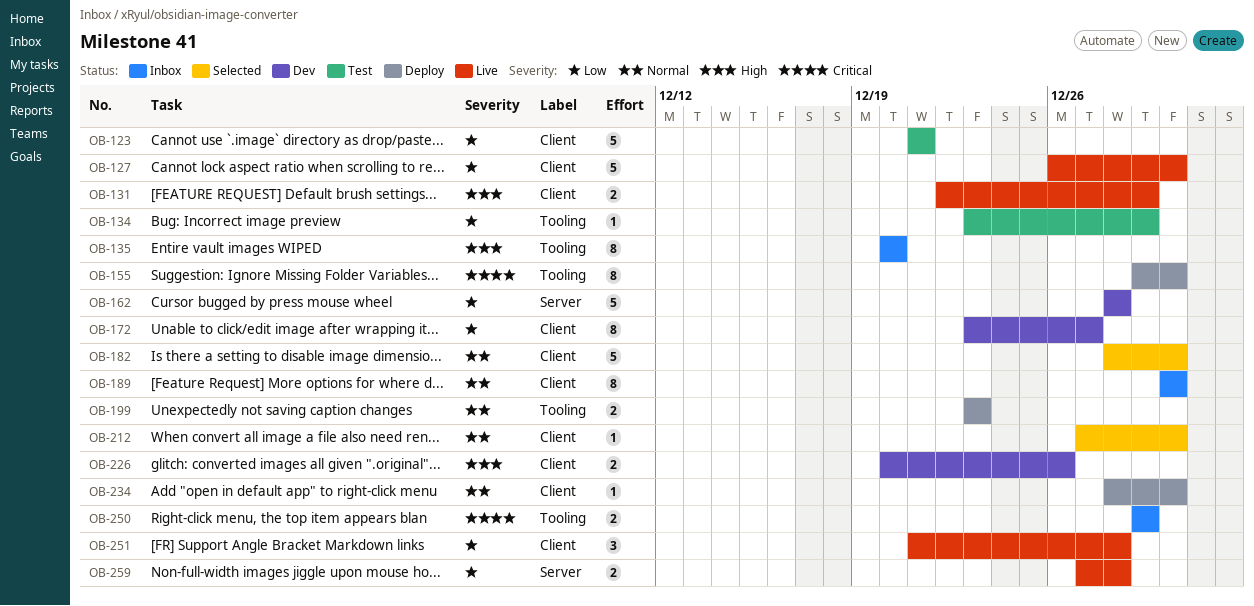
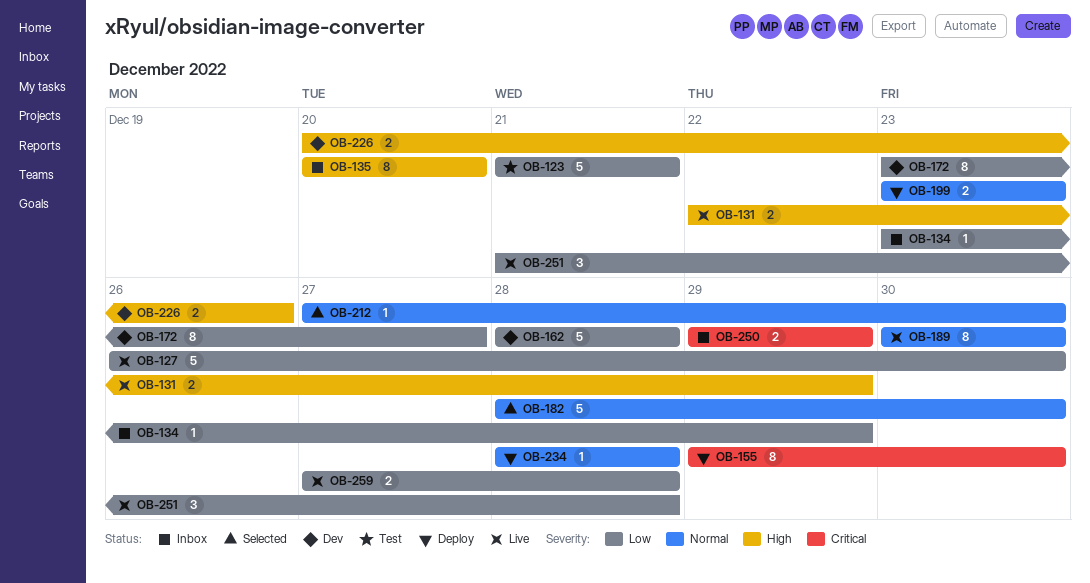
OB-134, status: Test -> Inbox
OB-189, status: Inbox -> Live
OB-234, due: Dec 30 -> Dec 28

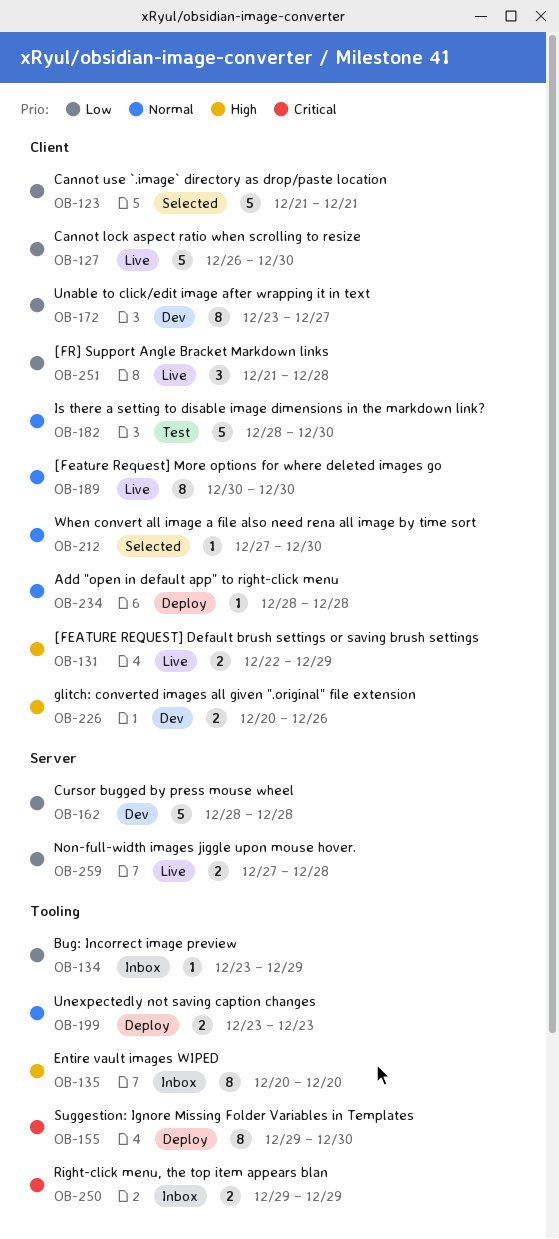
OB-123, status: Test -> Selected
OB-182, status: Selected -> Test

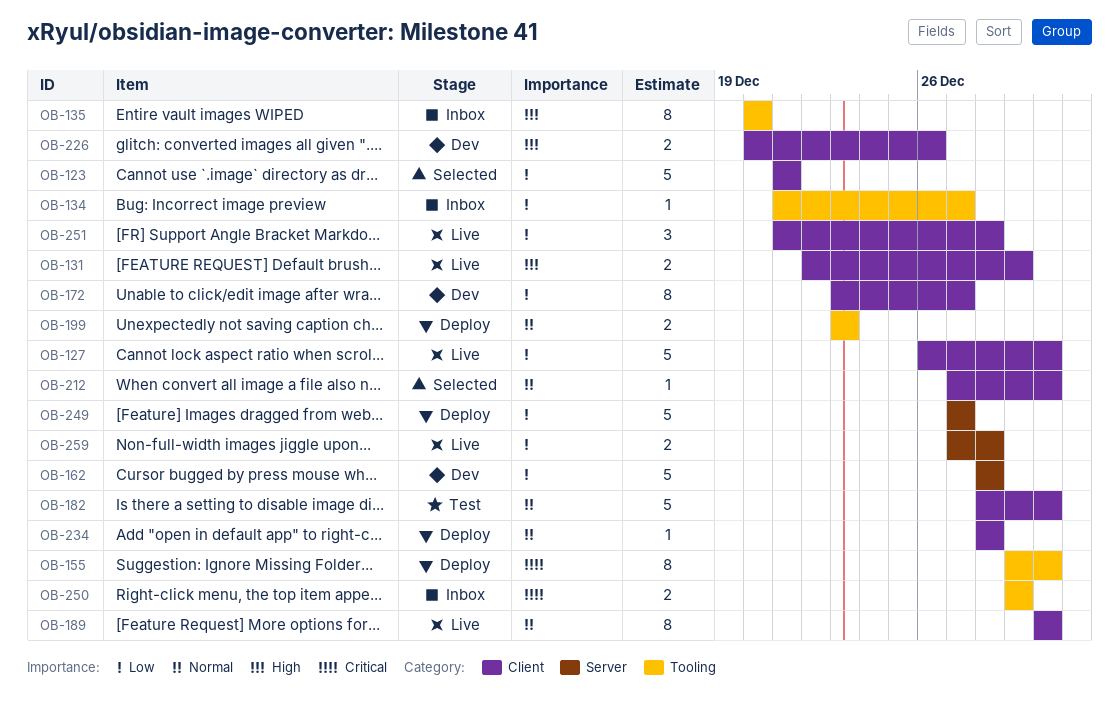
OB-134, start: Dec 23 -> Dec 21
OB-134, due: Dec 29 -> Dec 27
OB-249: none -> present

